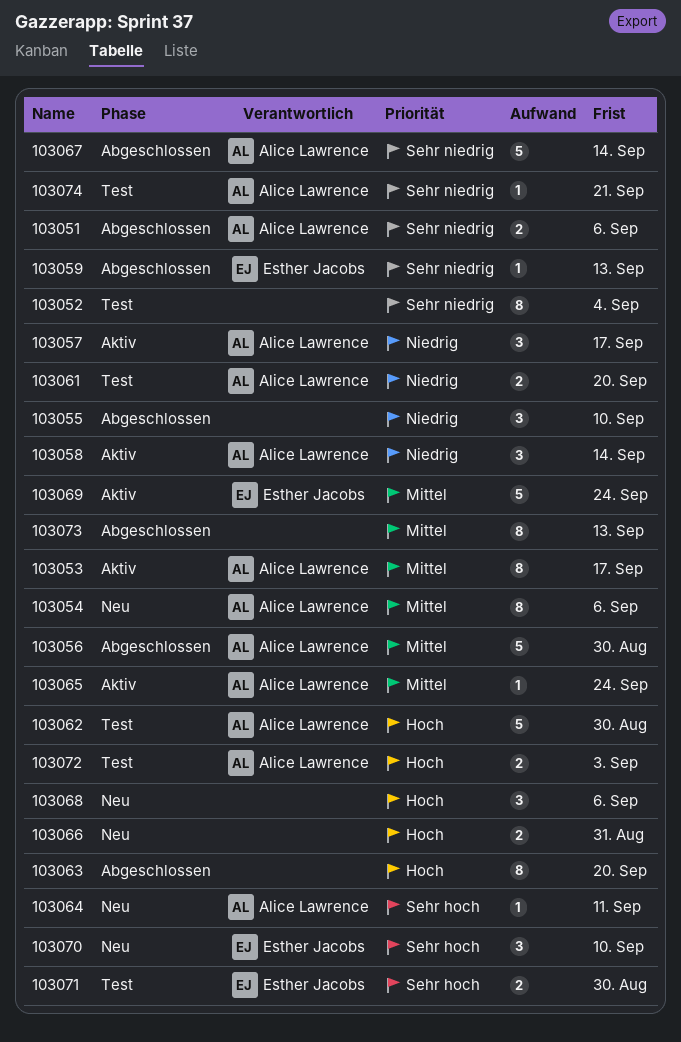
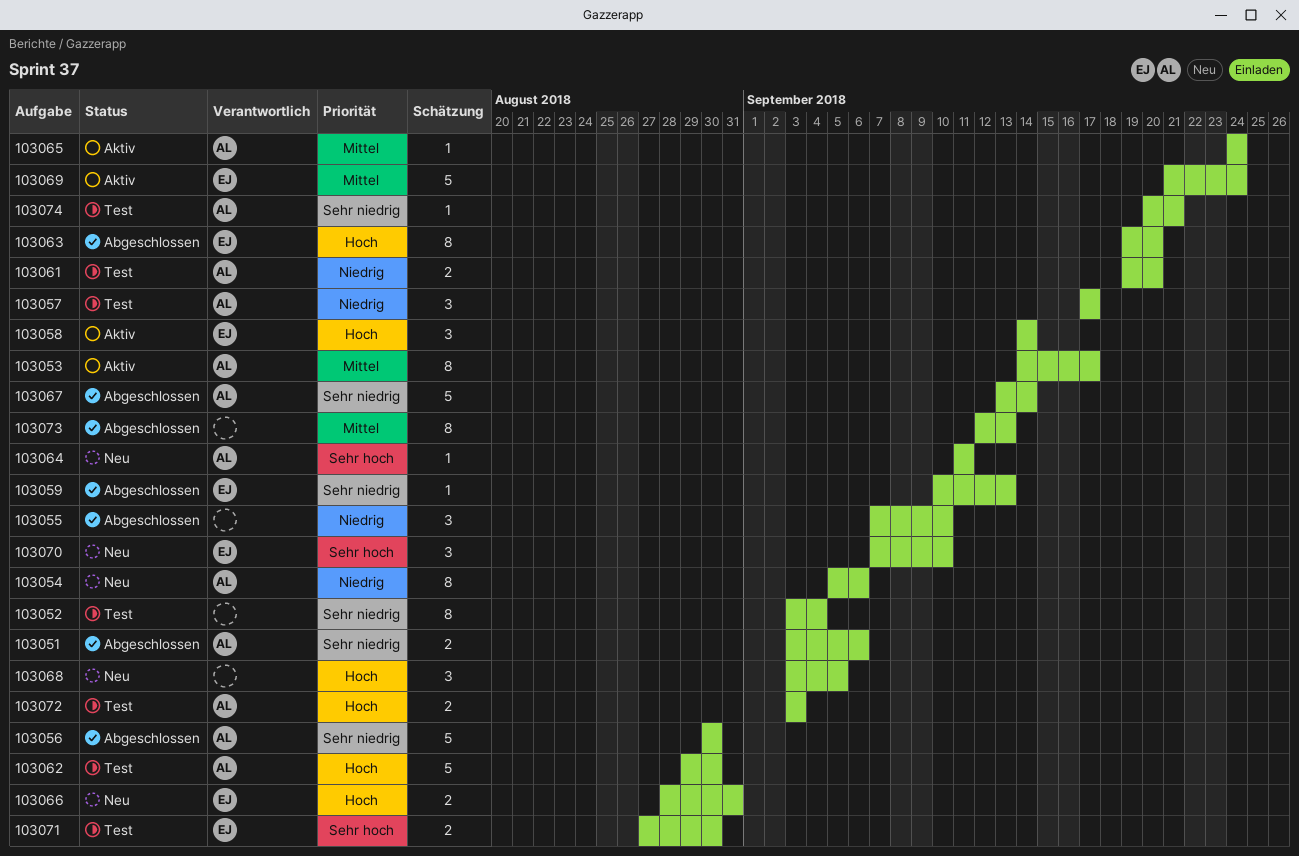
103054, priority: Mittel -> Niedrig
103056, priority: Mittel -> Sehr niedrig
103057, status: Aktiv -> Test
103058, owner: Alice Lawrence -> Esther Jacobs
103058, priority: Niedrig -> Hoch
103063, owner: none -> Esther Jacobs
103066, owner: none -> Esther Jacobs
103068, due: Sep 6 -> Sep 5

